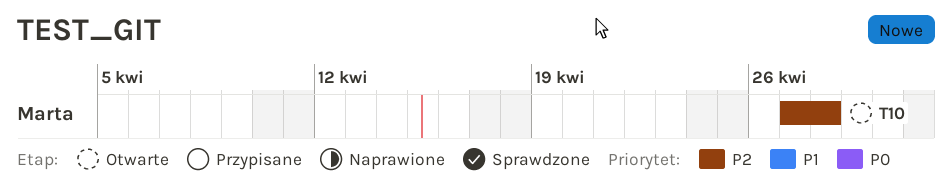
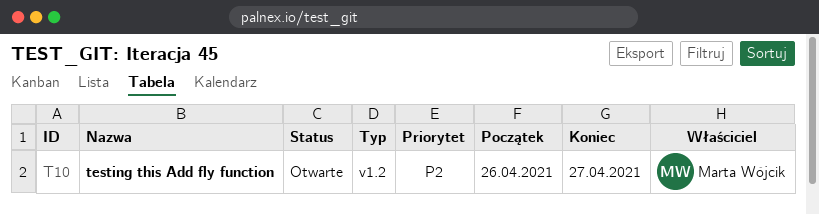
T10, start: Apr 27 -> Apr 26
T10, due: Apr 28 -> Apr 27

